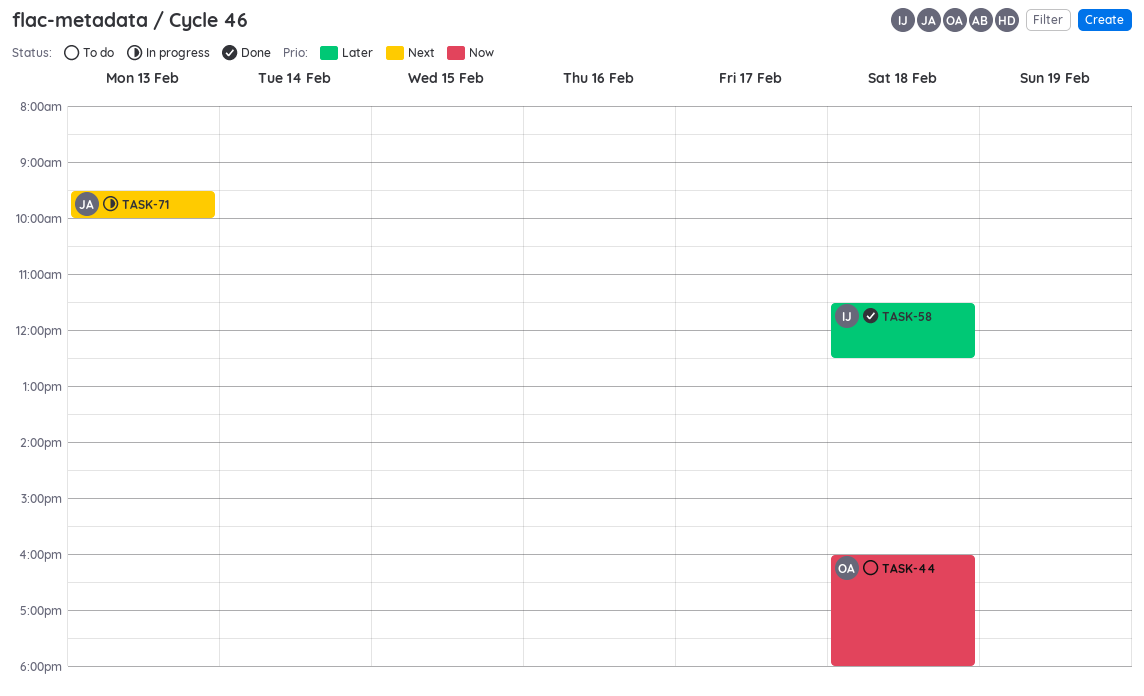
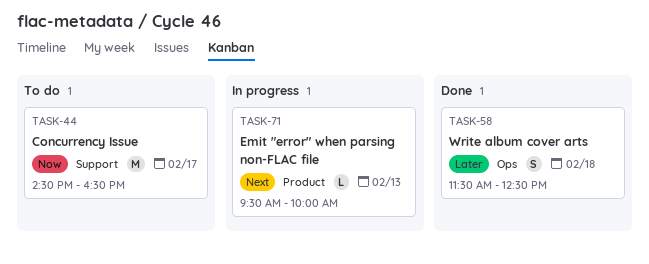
TASK-44, day: Feb 18 -> Feb 17
TASK-44, begins: 16:00 -> 14:30
TASK-44, ends: 18:00 -> 16:30

